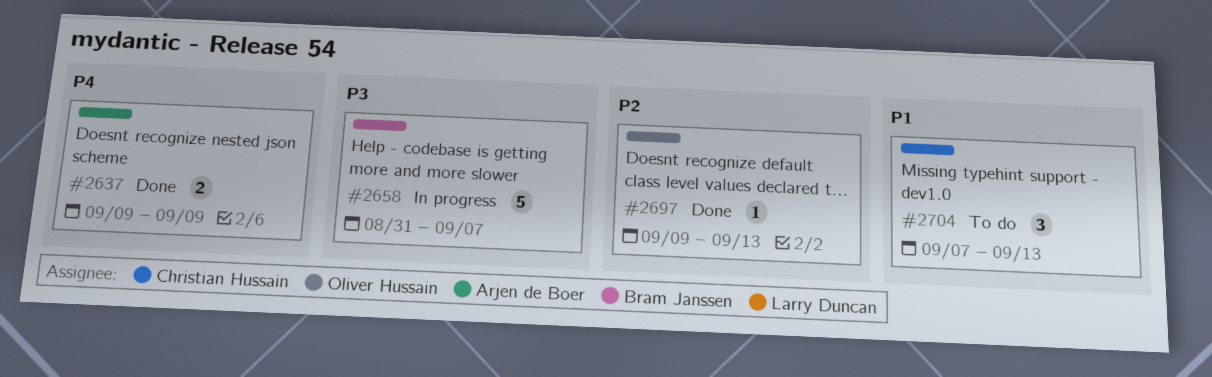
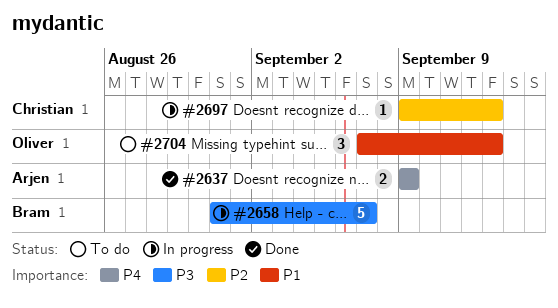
#2697, status: Done -> In progress
#2697, owner: Oliver Hussain -> Christian Hussain
#2704, owner: Christian Hussain -> Oliver Hussain

